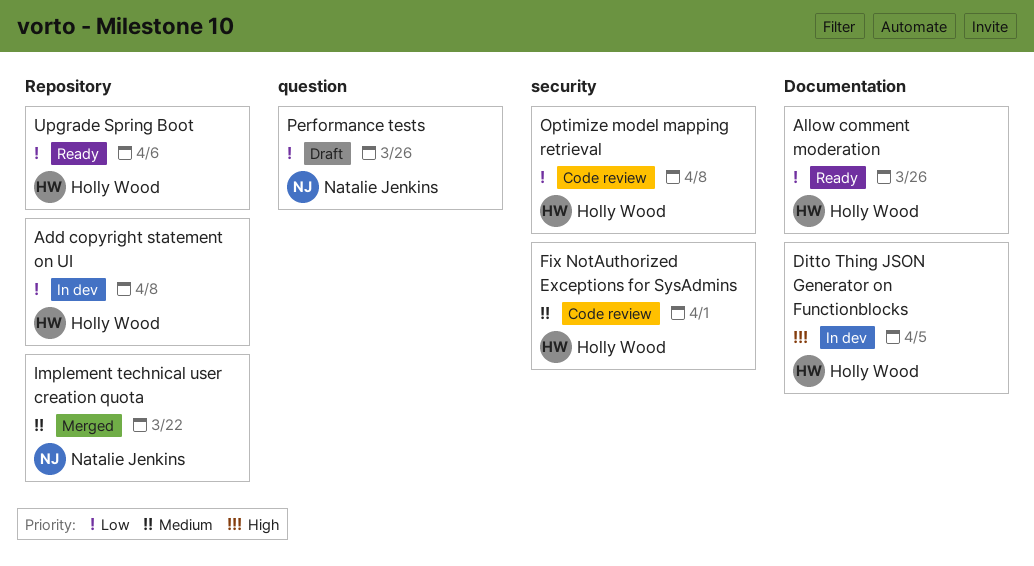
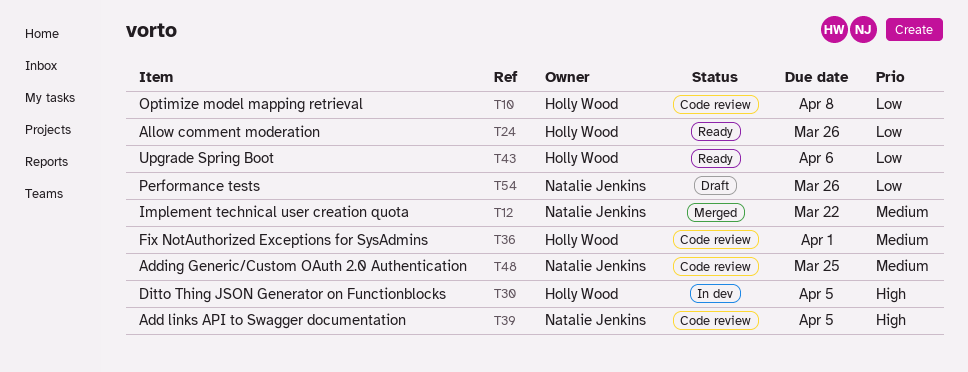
Add copyright statement on UI: present -> none
Add links API to Swagger documentation: none -> present
Adding Generic/Custom OAuth 2.0 Authentication: none -> present

